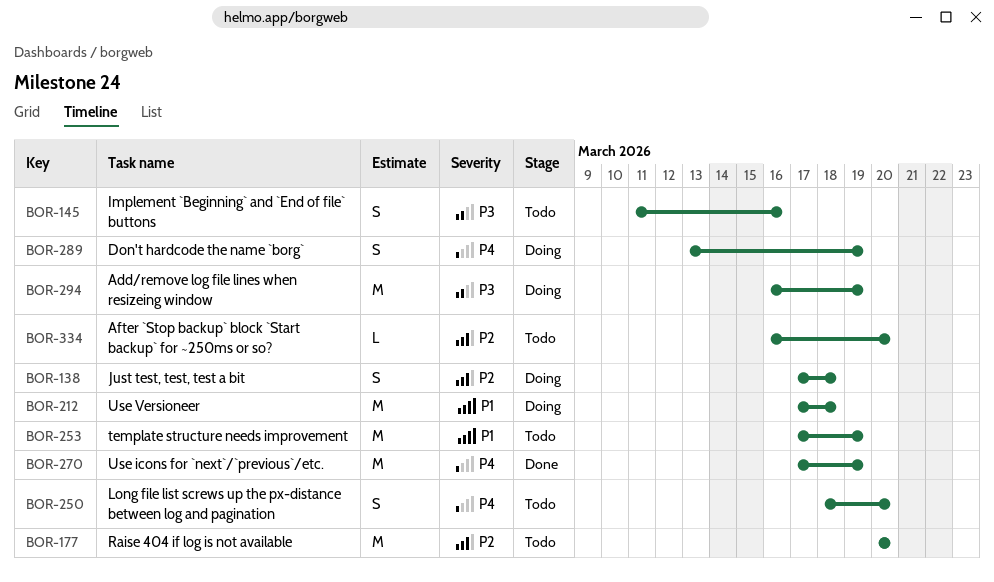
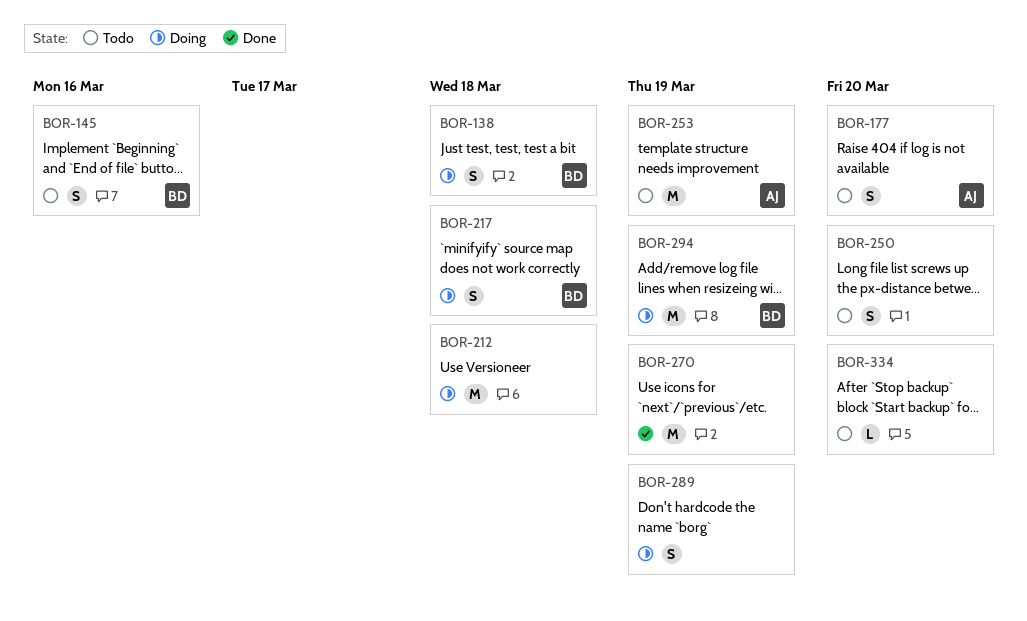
BOR-177, estimate: M -> S
BOR-217: none -> present

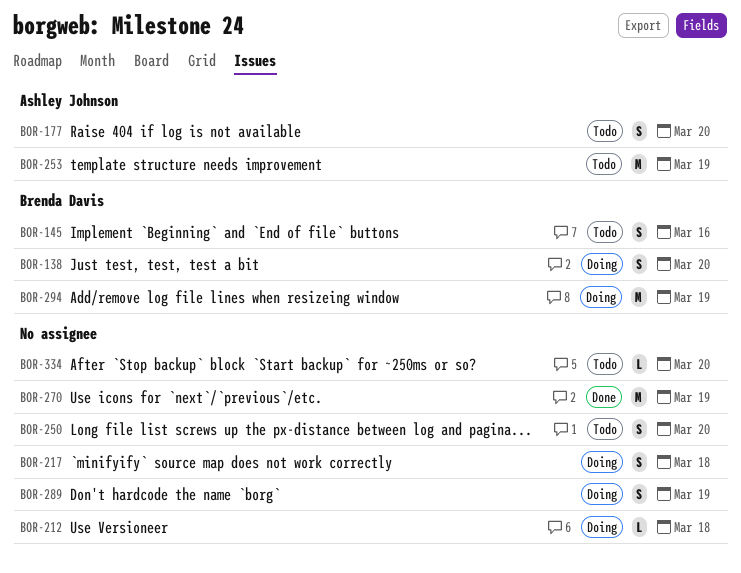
BOR-138, due: Mar 18 -> Mar 20
BOR-212, estimate: M -> L
BOR-217, owner: Brenda Davis -> none

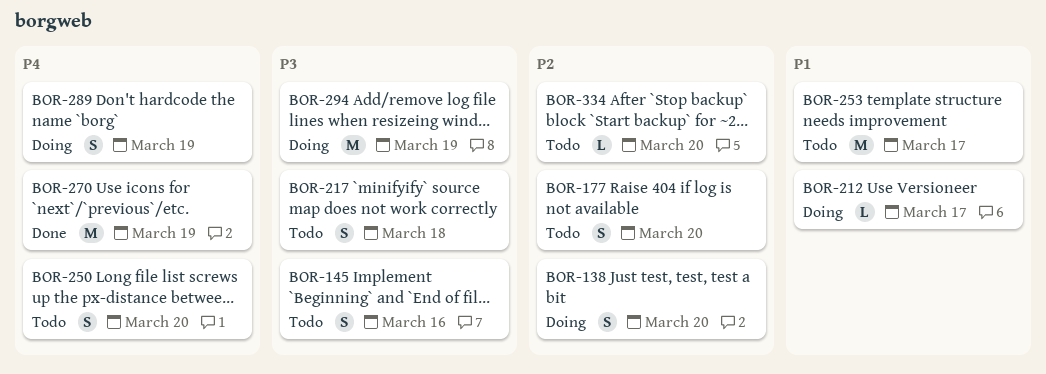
BOR-212, due: Mar 18 -> Mar 17
BOR-217, status: Doing -> Todo
BOR-253, due: Mar 19 -> Mar 17

